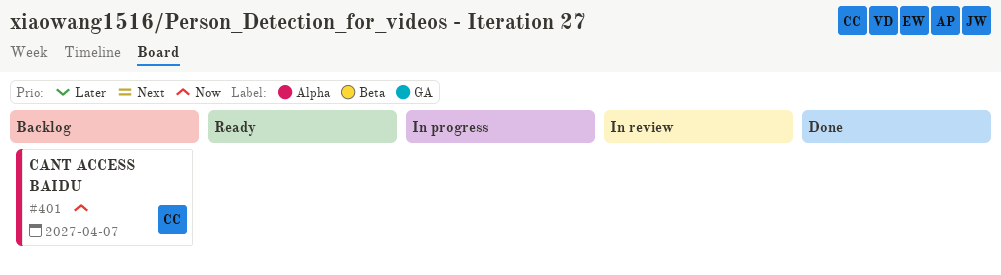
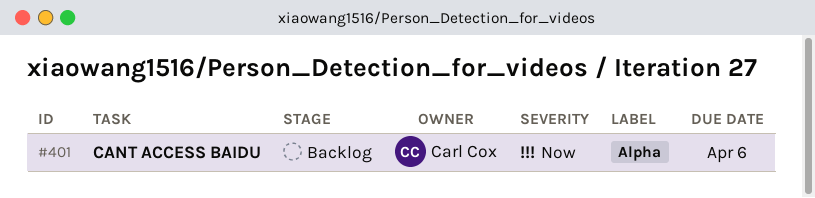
#401, due: Apr 7 -> Apr 6

